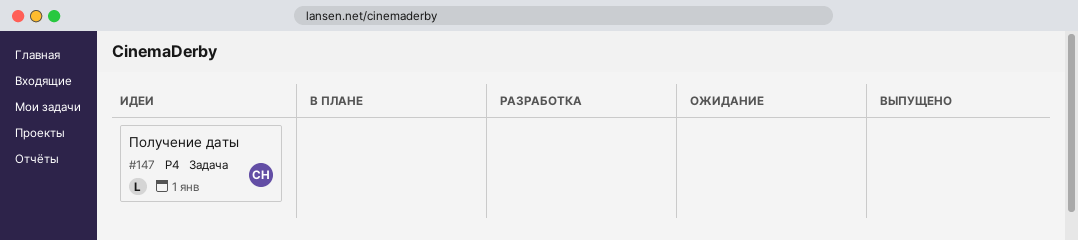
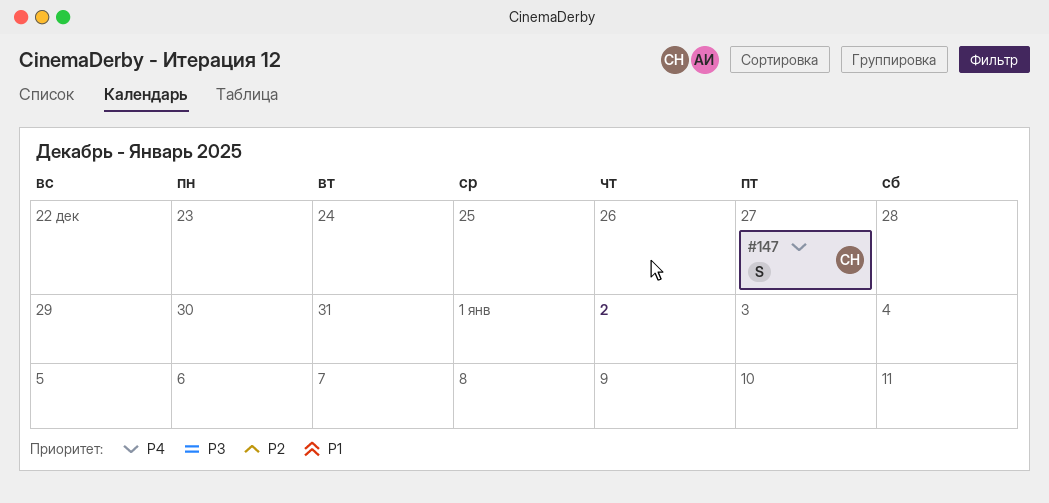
#147, estimate: L -> S
#147, due: Jan 1 -> Dec 27

